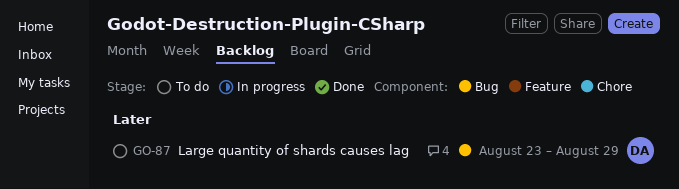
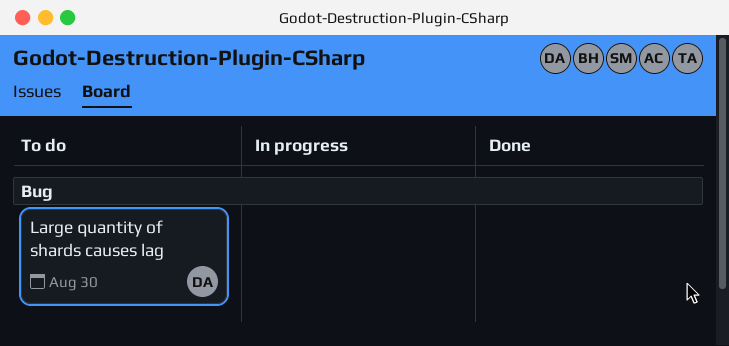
Large quantity of shards causes lag, due: Aug 29 -> Aug 30

